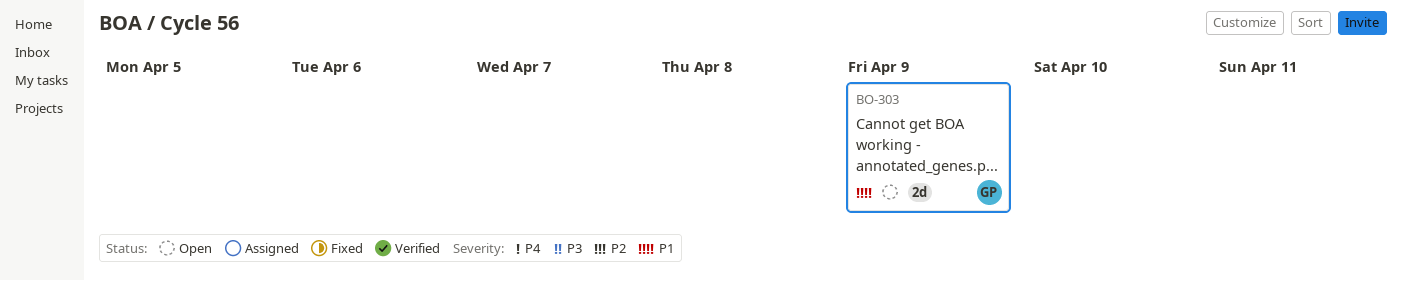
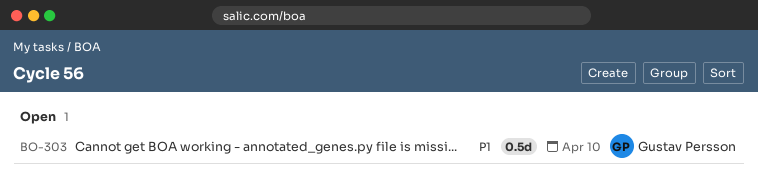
BO-303, estimate: 2d -> 0.5d
BO-303, due: Apr 9 -> Apr 10

